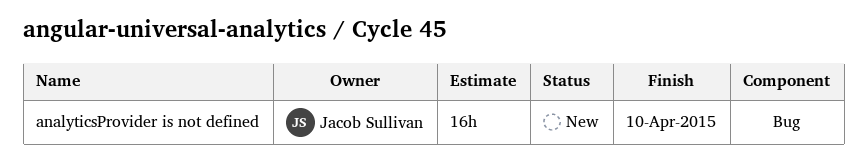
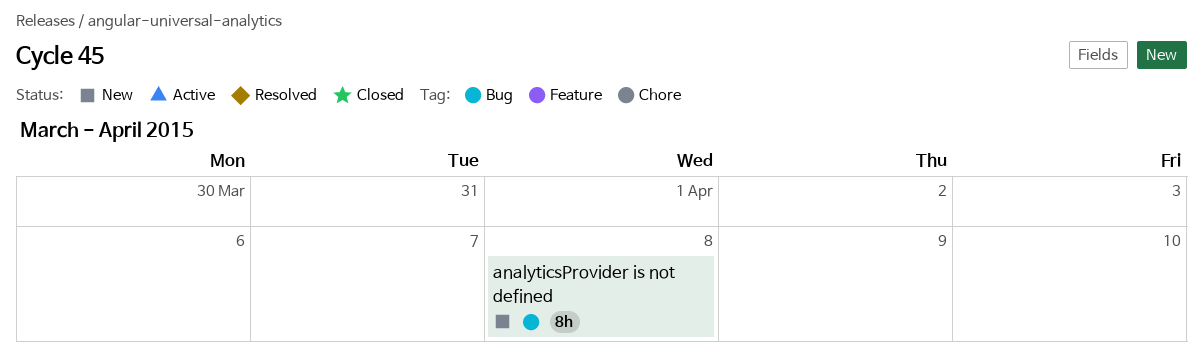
analyticsProvider is not defined, estimate: 16h -> 8h
analyticsProvider is not defined, due: Apr 10 -> Apr 8

